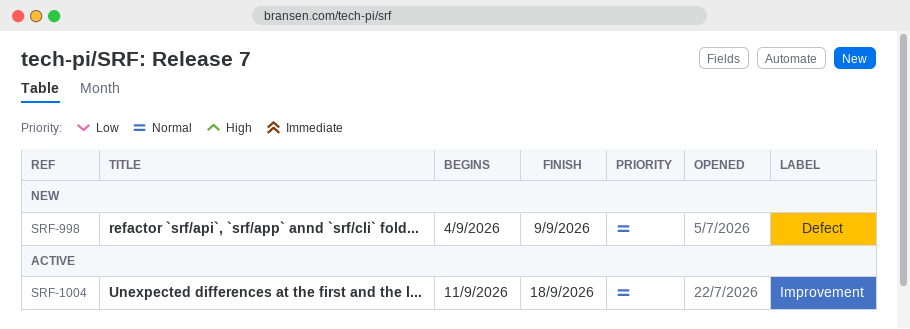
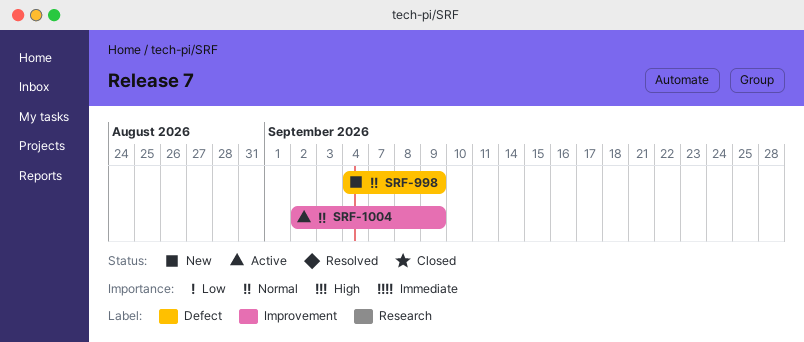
SRF-1004, start: Sep 11 -> Sep 2
SRF-1004, due: Sep 18 -> Sep 9

